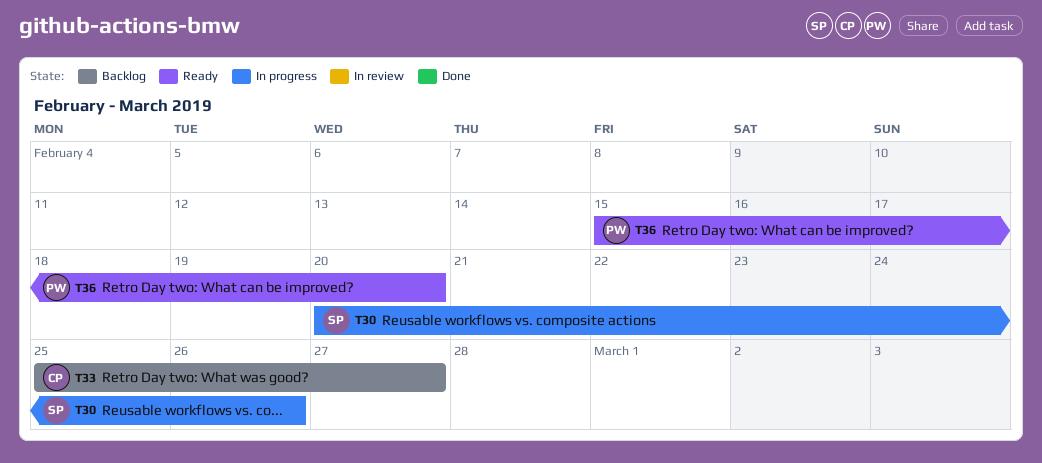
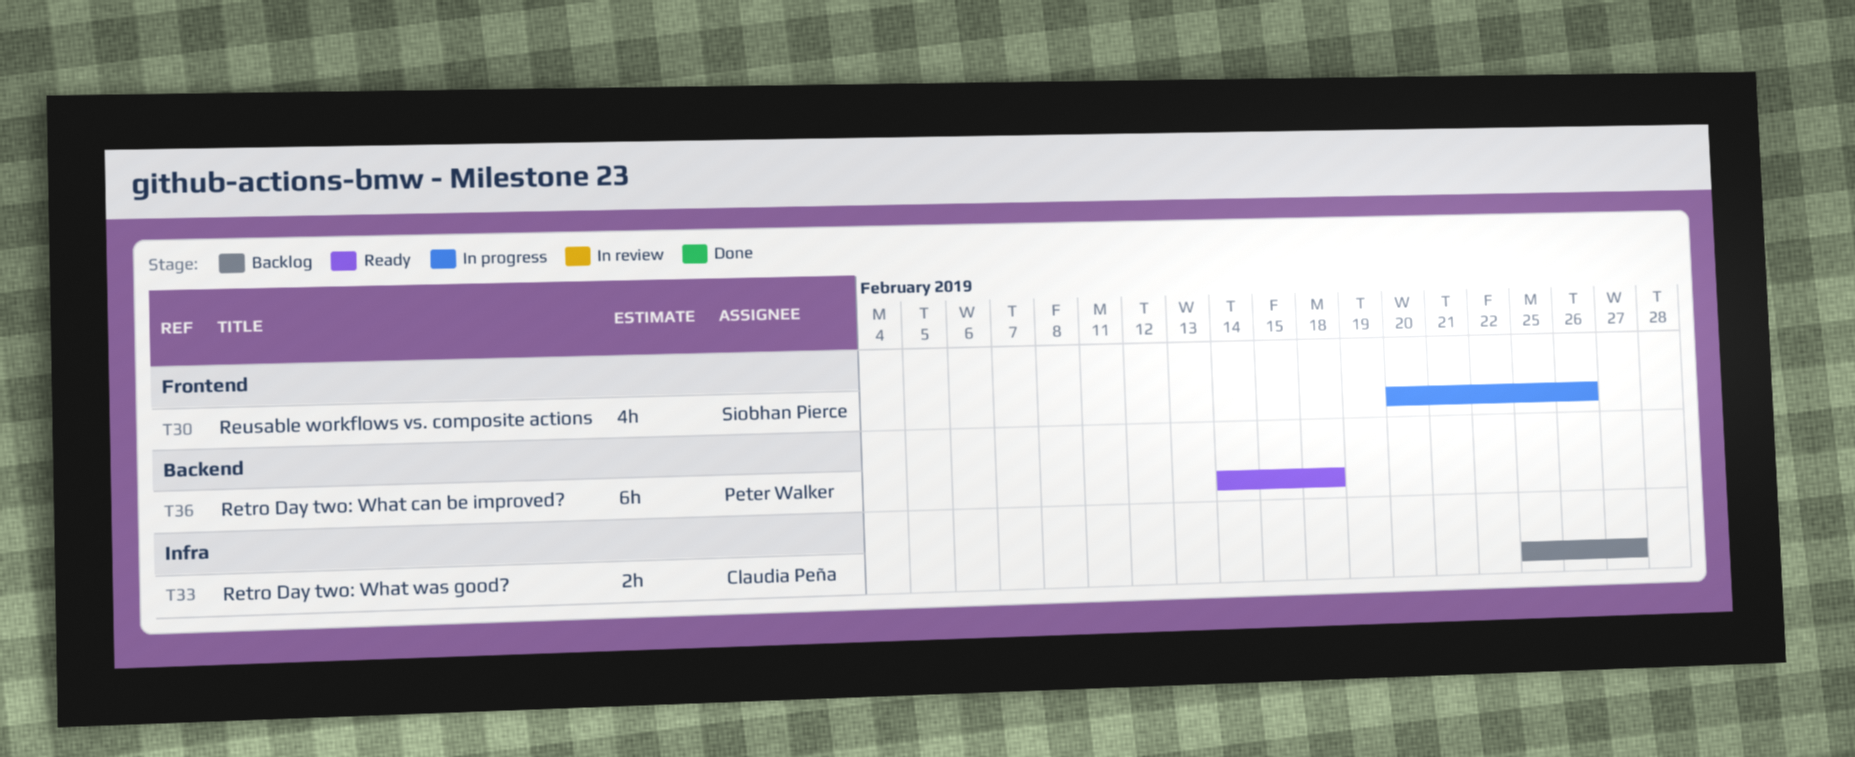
T36, start: Feb 15 -> Feb 14
T36, due: Feb 20 -> Feb 18

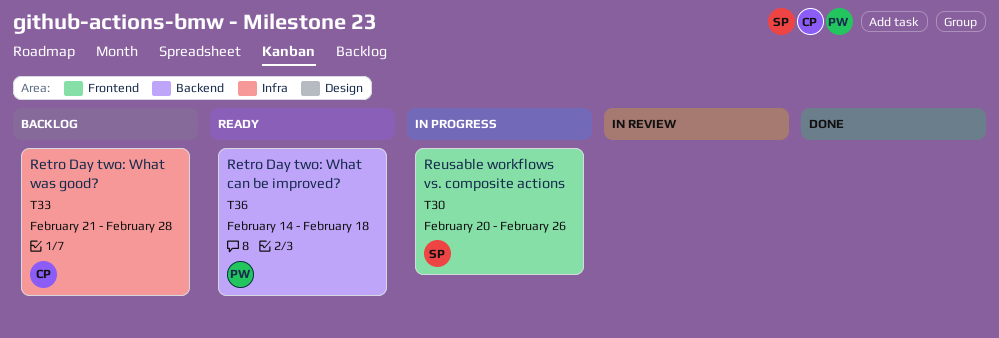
T33, start: Feb 25 -> Feb 21
T33, due: Feb 27 -> Feb 28

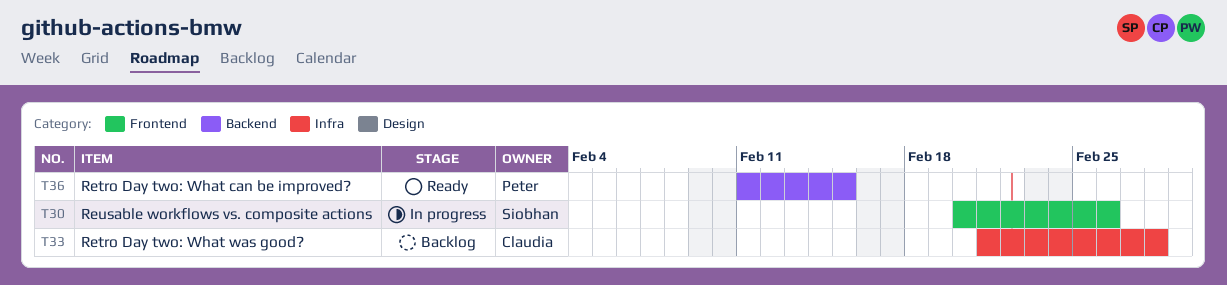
T36, start: Feb 14 -> Feb 11
T36, due: Feb 18 -> Feb 15

